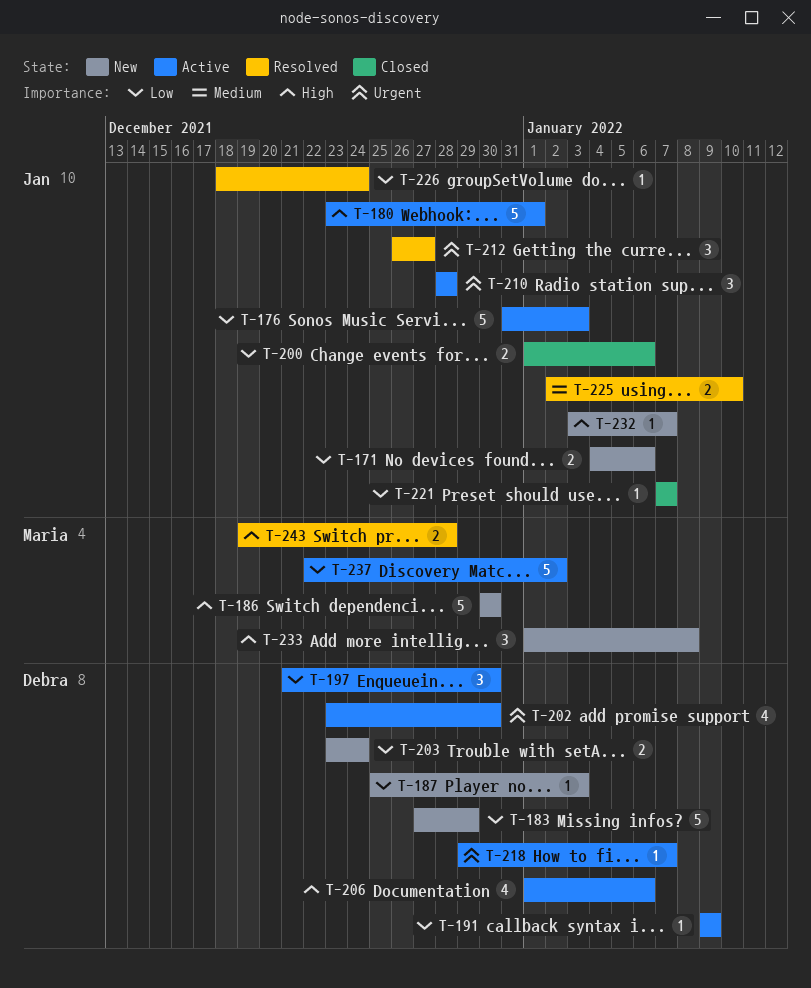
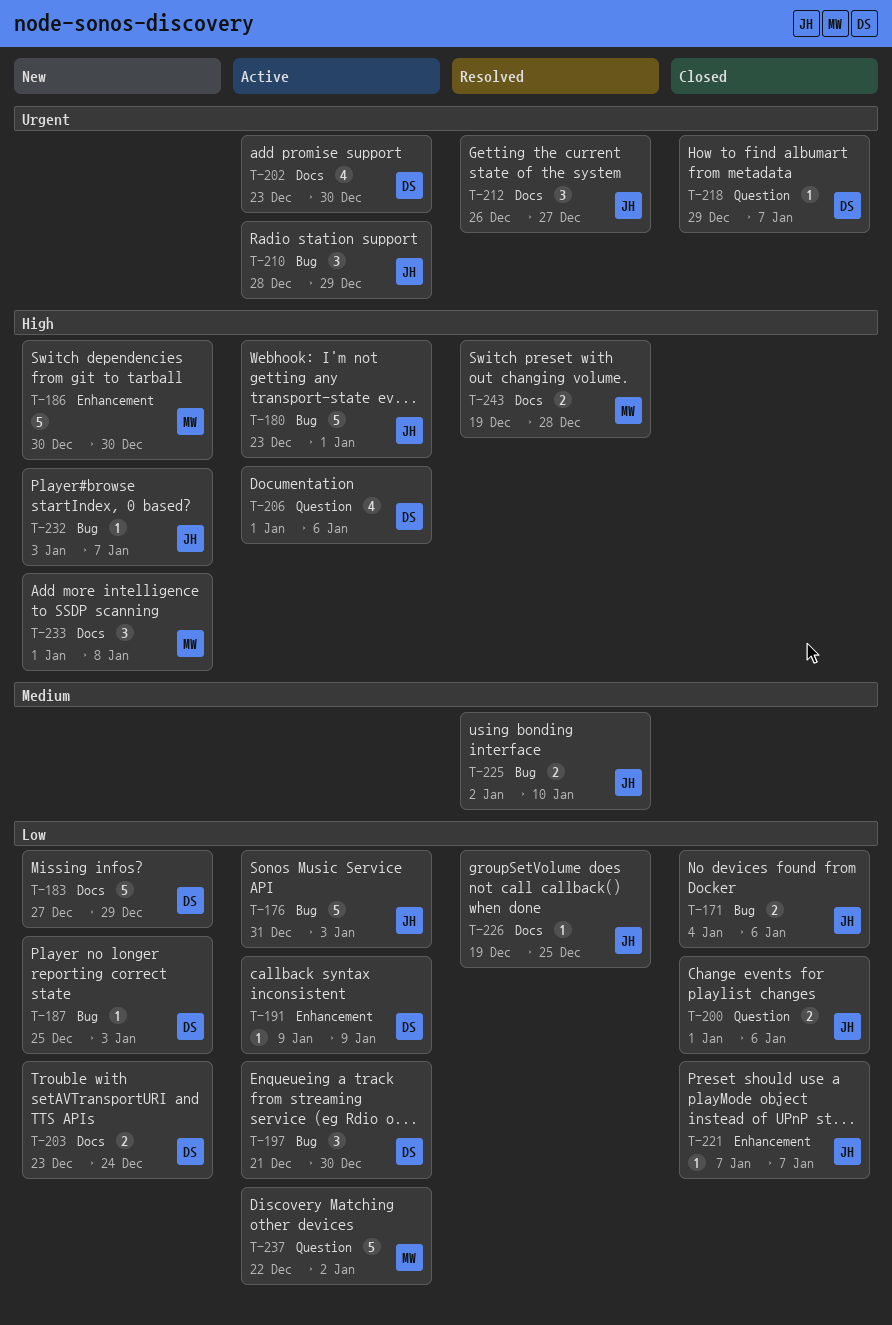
T-171, status: New -> Closed
T-210, due: Dec 28 -> Dec 29
T-218, status: Active -> Closed
T-226, start: Dec 18 -> Dec 19
T-226, due: Dec 24 -> Dec 25

